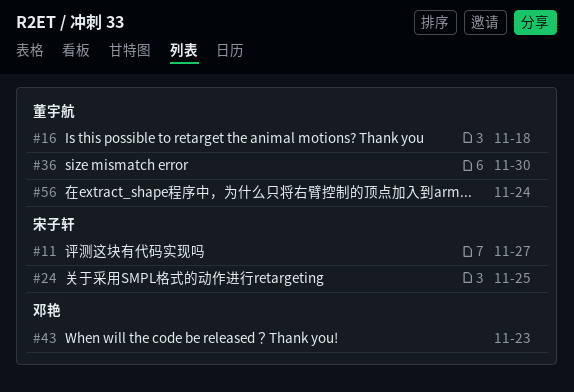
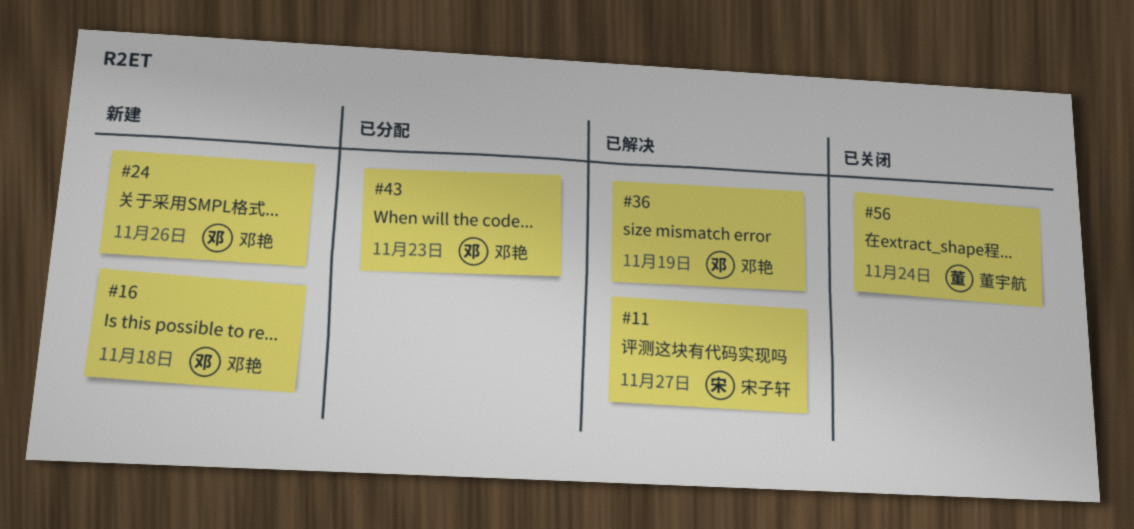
#16, owner: 董宇航 -> 邓艳
#24, owner: 宋子轩 -> 邓艳
#24, due: Nov 25 -> Nov 26
#36, owner: 董宇航 -> 邓艳
#36, due: Nov 30 -> Nov 19

